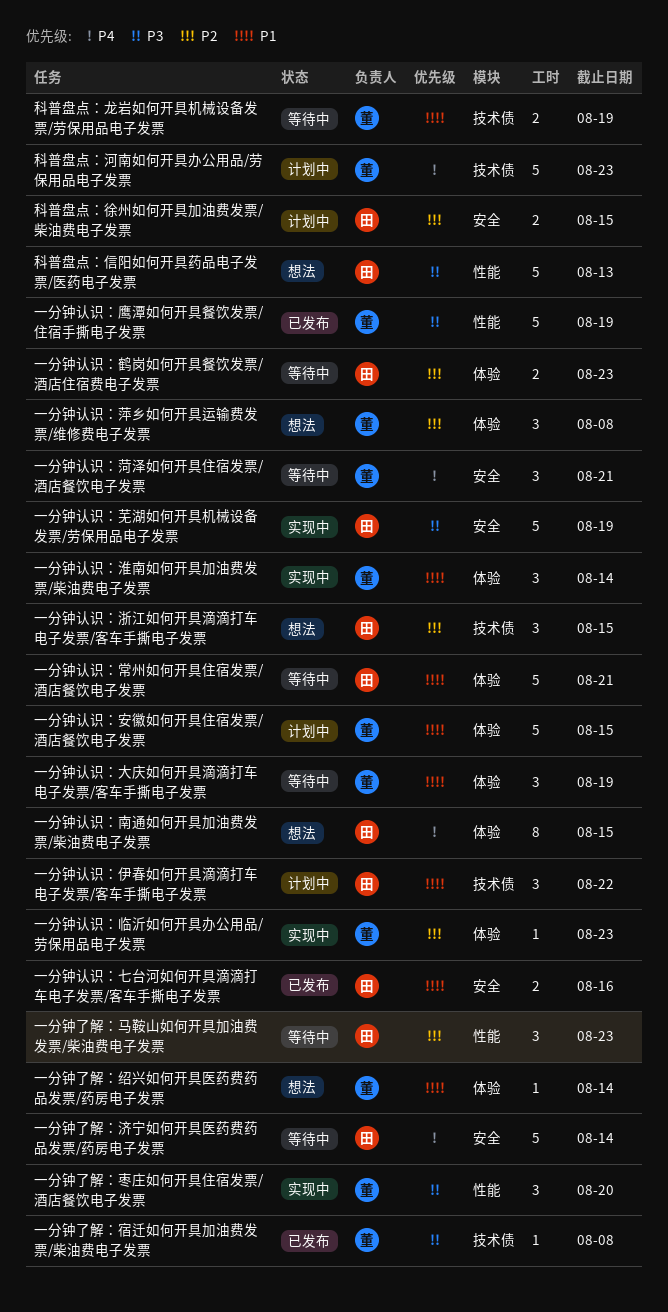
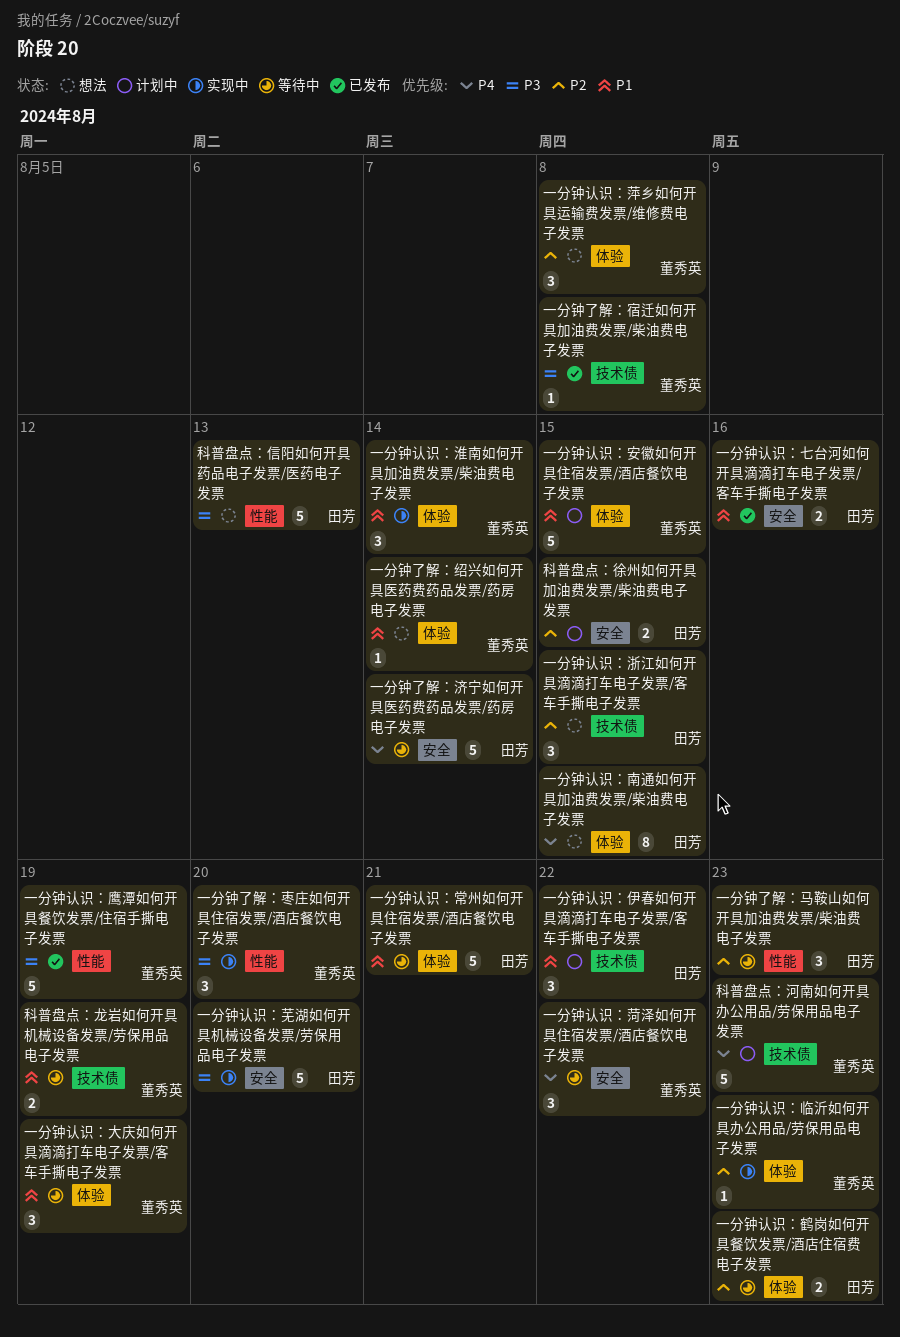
一分钟认识：芜湖如何开具机械设备发票/劳保用品电子发票, due: Aug 19 -> Aug 20
一分钟认识：菏泽如何开具住宿发票/酒店餐饮电子发票, due: Aug 21 -> Aug 22

